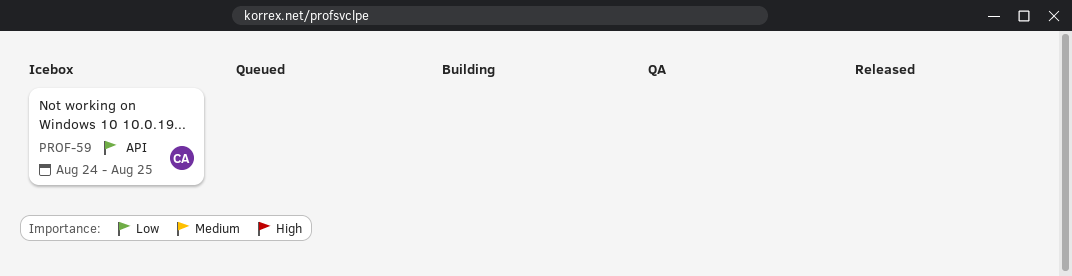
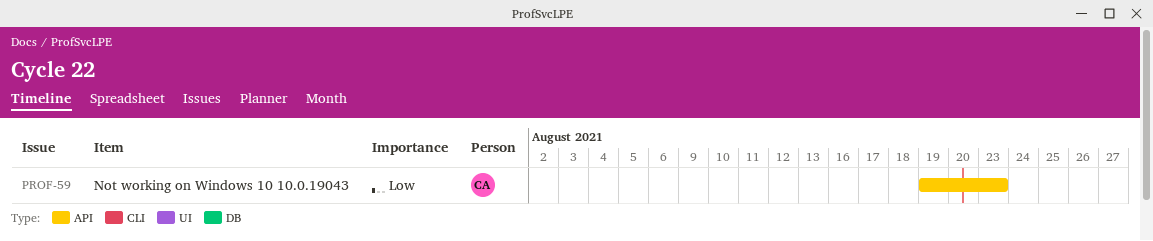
PROF-59, start: Aug 24 -> Aug 19
PROF-59, due: Aug 25 -> Aug 23

